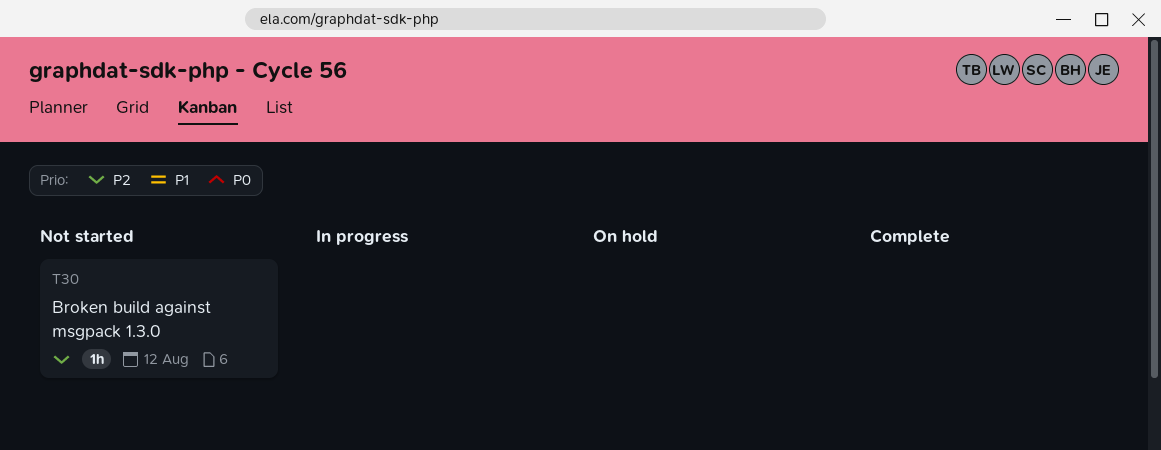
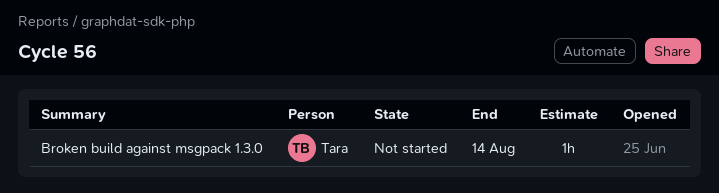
Broken build against msgpack 1.3.0, due: Aug 12 -> Aug 14

